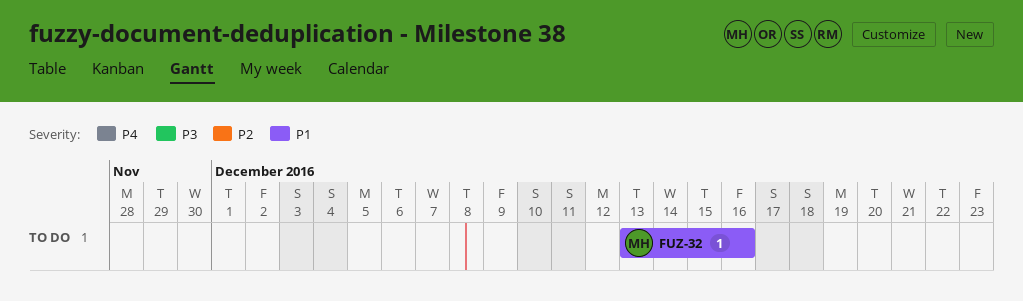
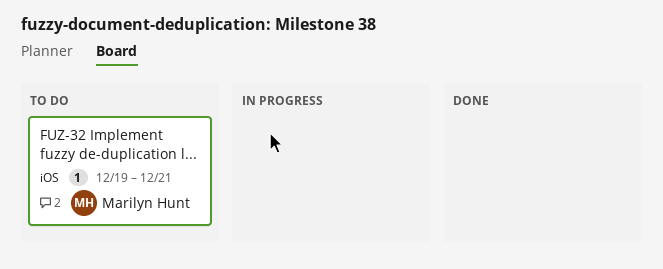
FUZ-32, start: Dec 13 -> Dec 19
FUZ-32, due: Dec 16 -> Dec 21

